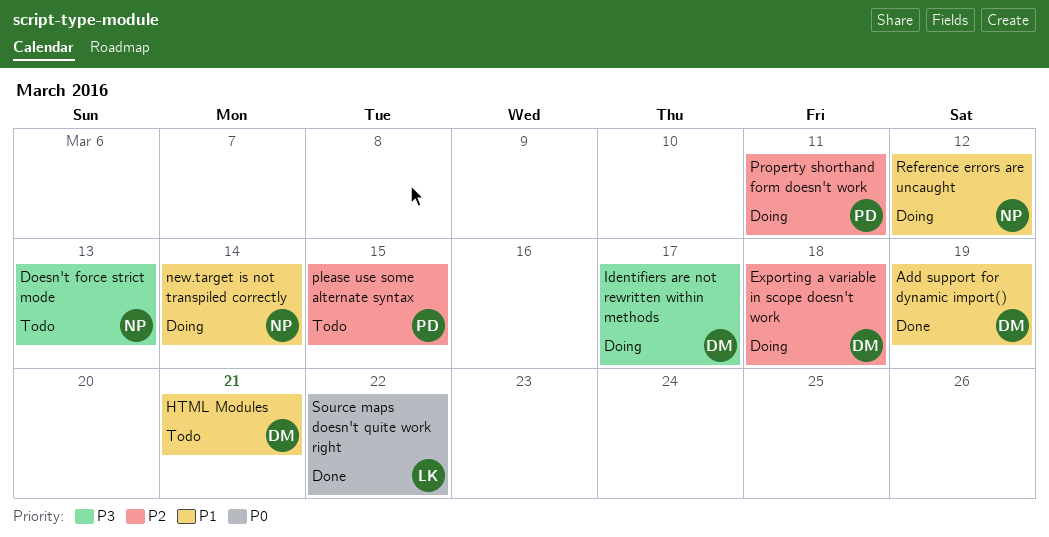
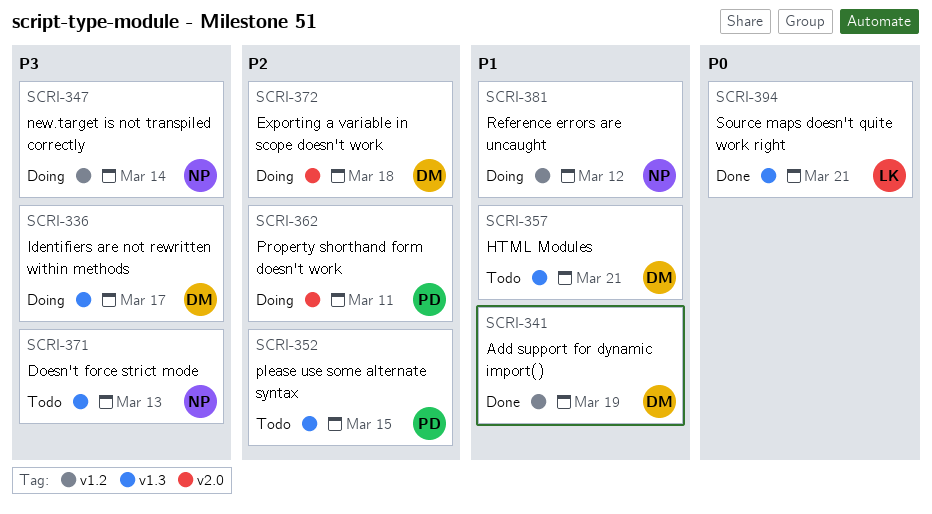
new.target is not transpiled correctly, priority: P1 -> P3
Source maps doesn't quite work right, due: Mar 22 -> Mar 21

